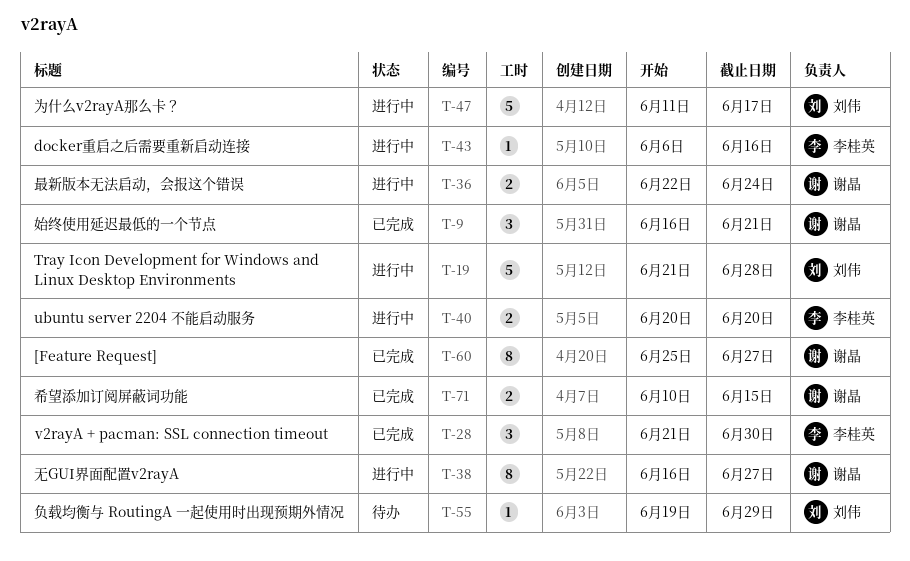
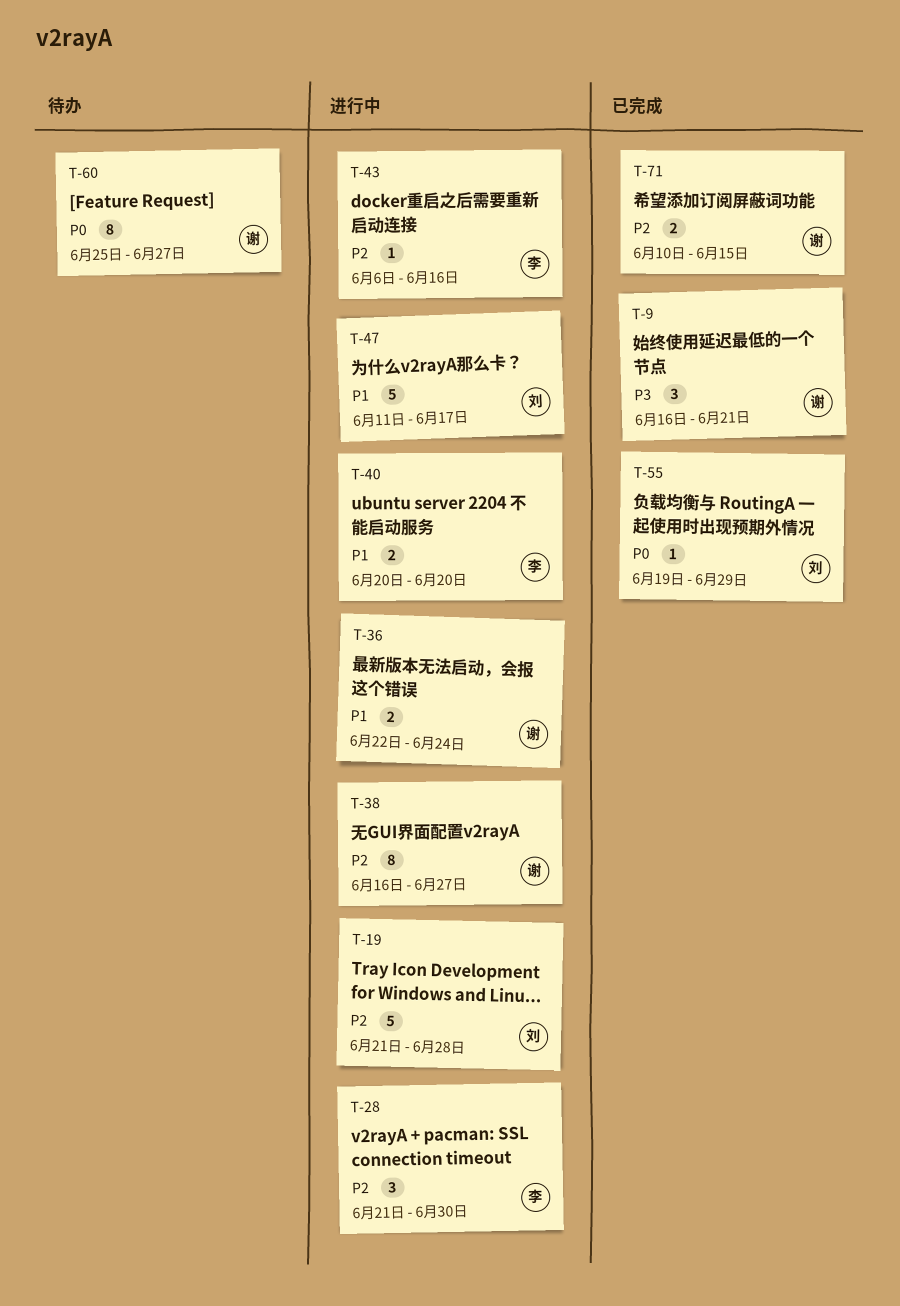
T-28, status: 已完成 -> 进行中
T-55, status: 待办 -> 已完成
T-60, status: 已完成 -> 待办

